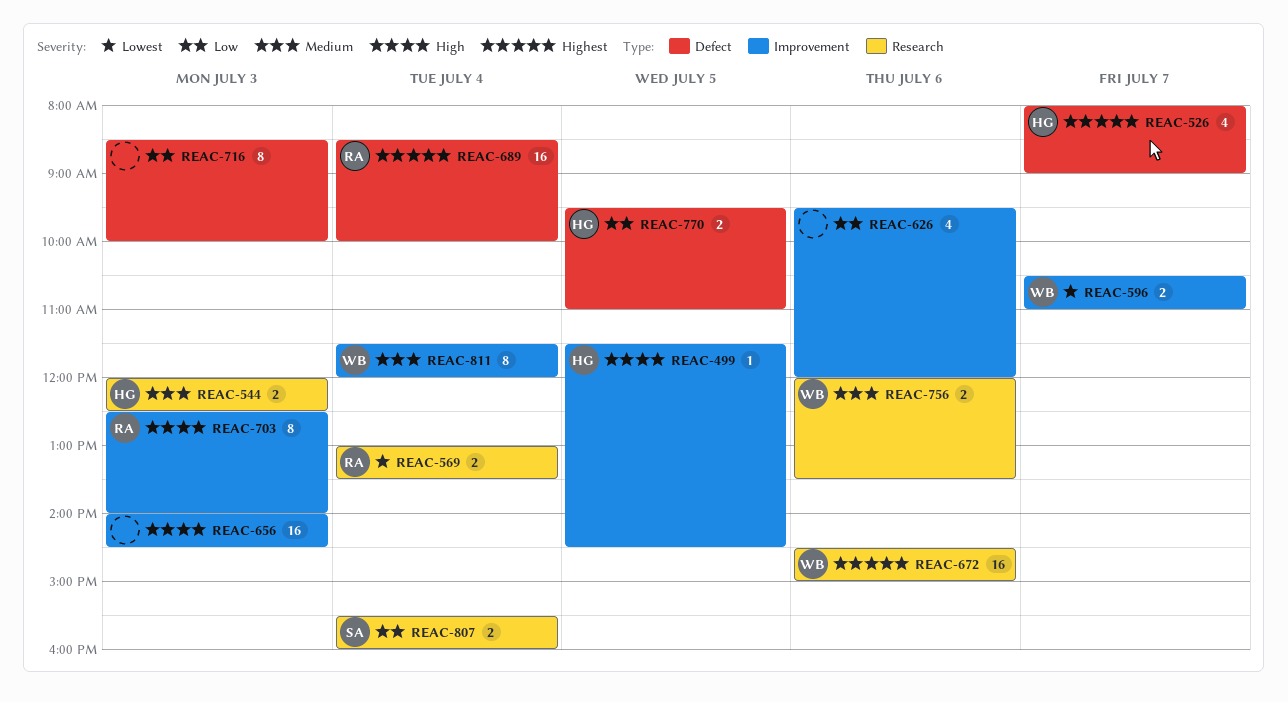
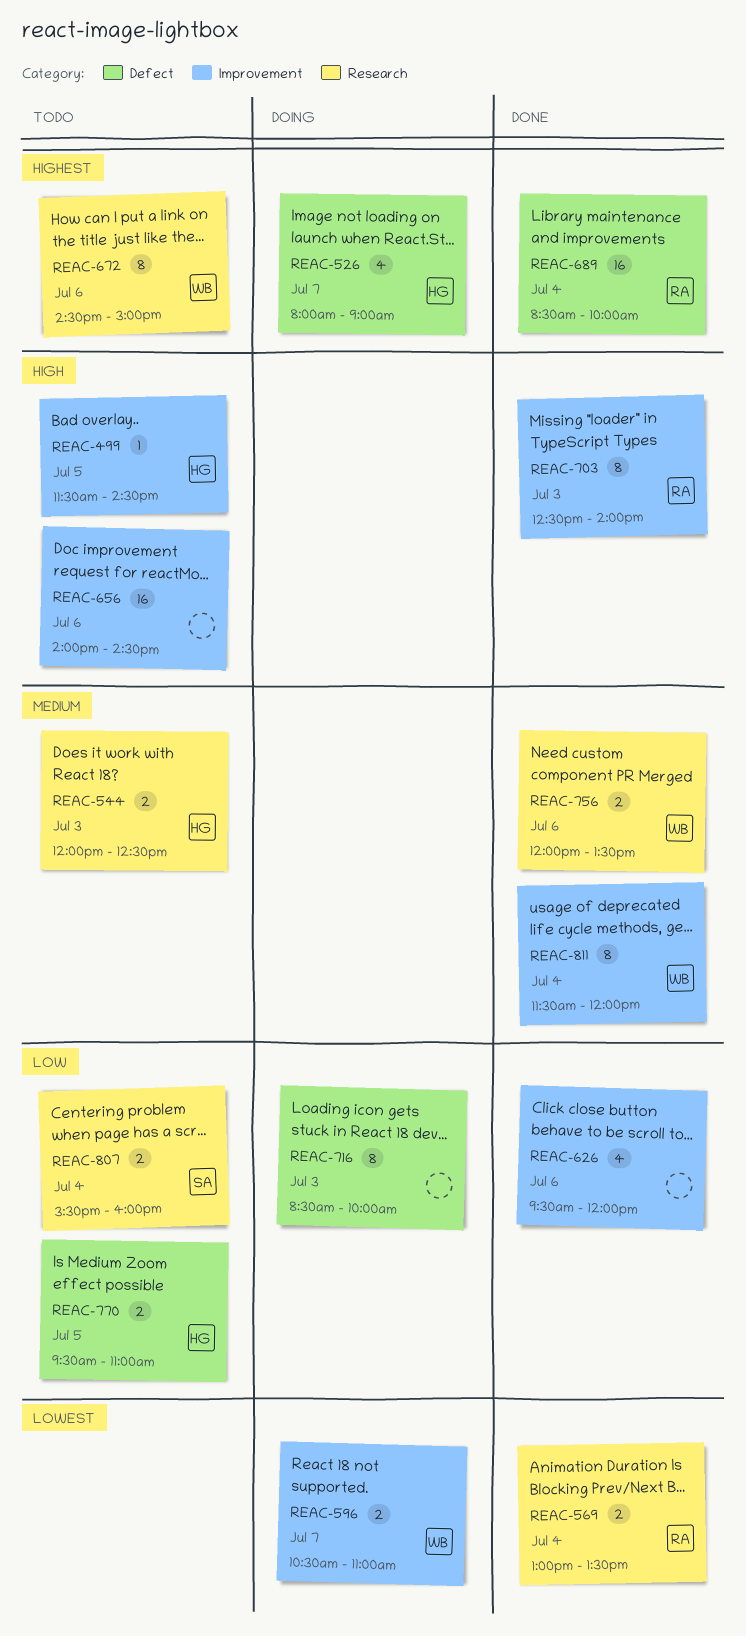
REAC-656, day: Jul 3 -> Jul 6
REAC-672, estimate: 16 -> 8

